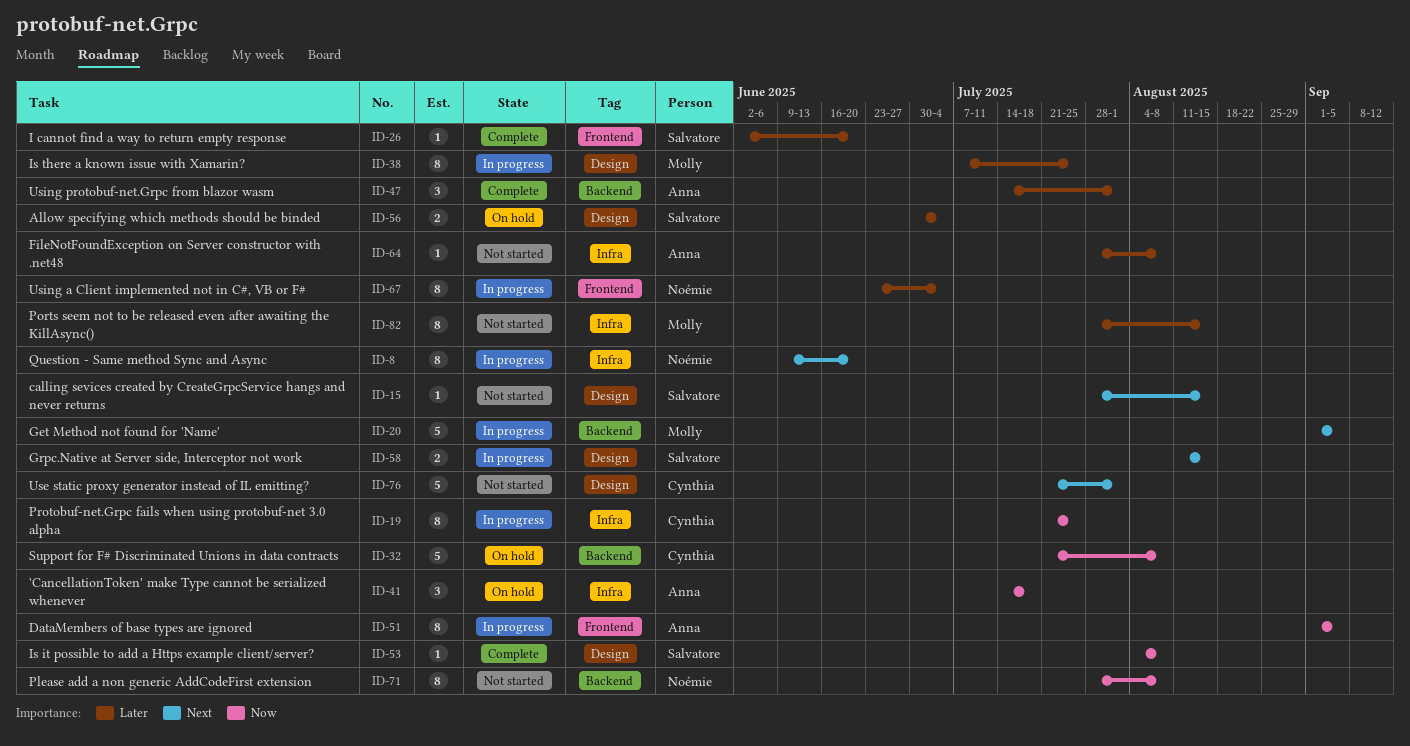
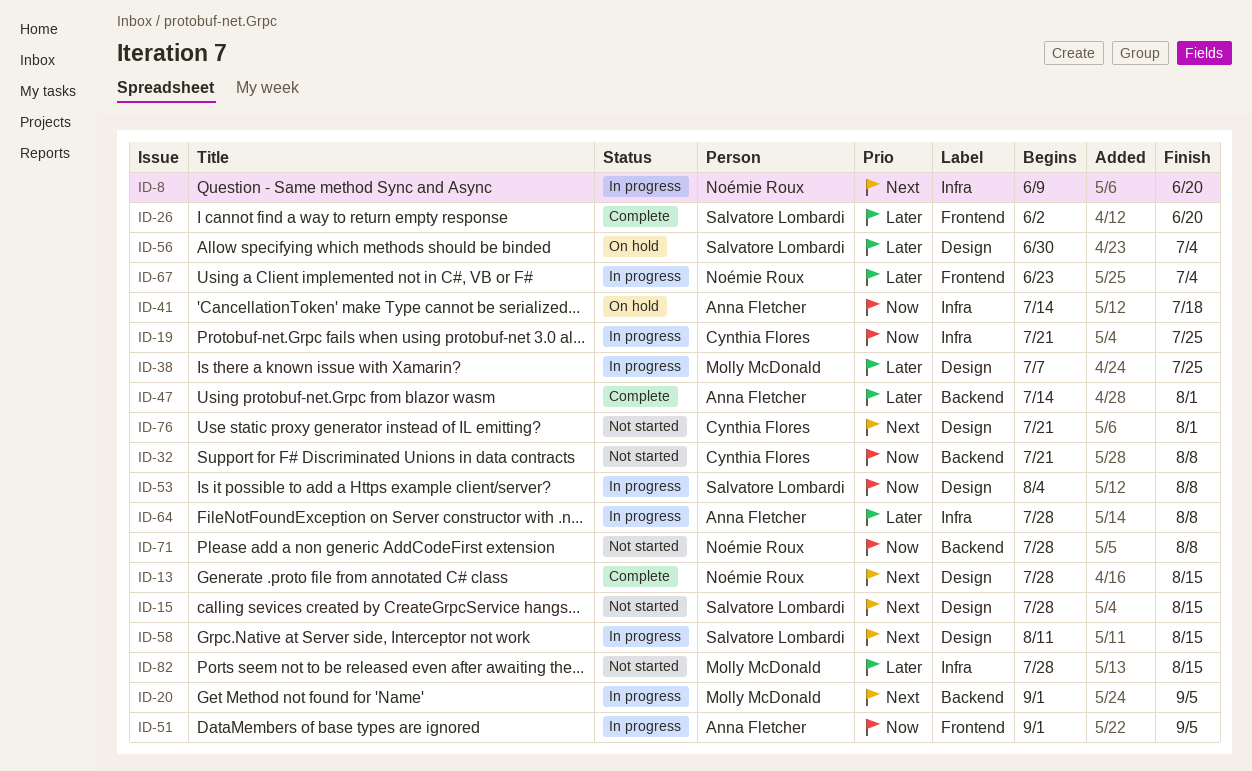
ID-13: none -> present
ID-32, status: On hold -> Not started
ID-53, status: Complete -> In progress
ID-64, status: Not started -> In progress

